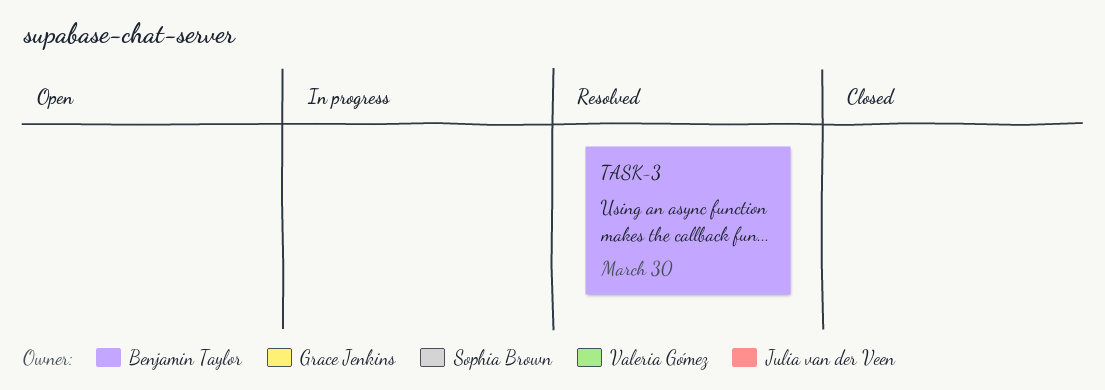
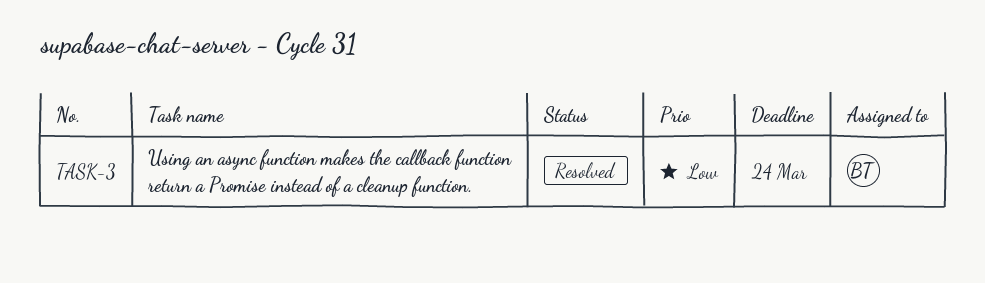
TASK-3, due: Mar 30 -> Mar 24

